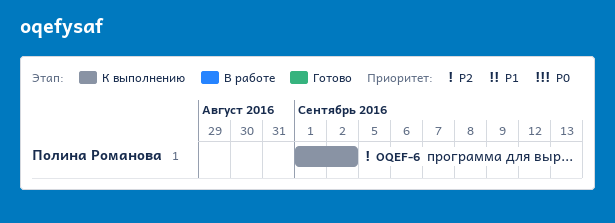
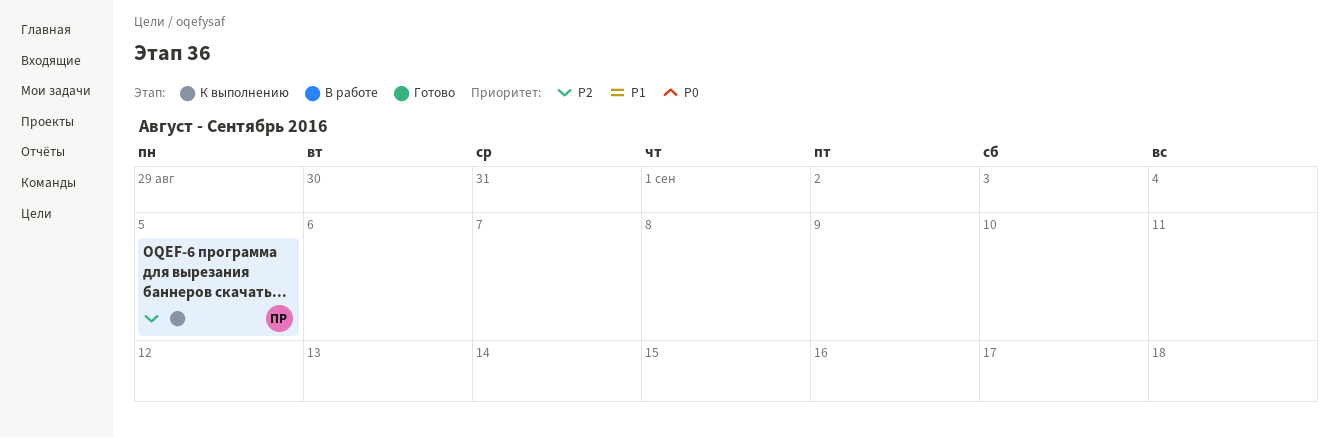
OQEF-6, due: Sep 2 -> Sep 5

